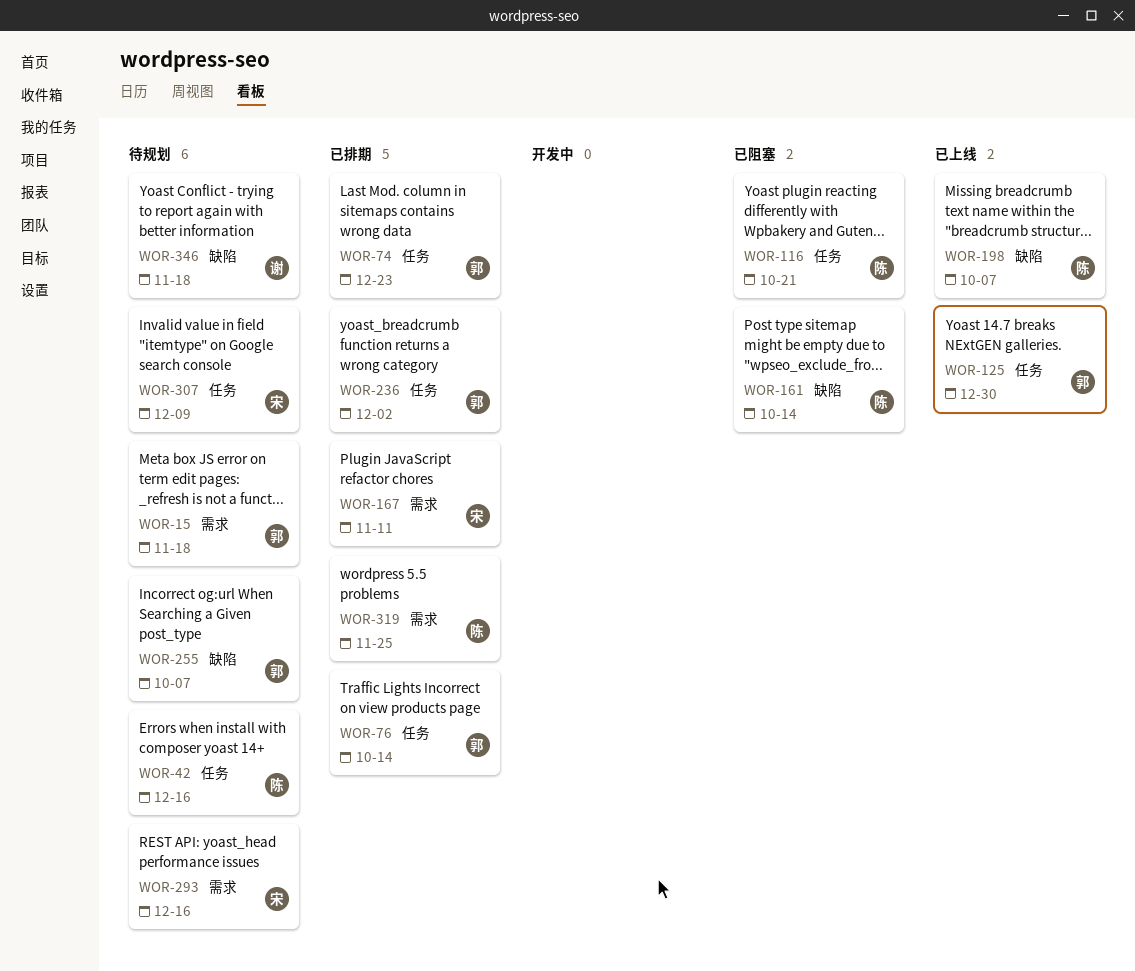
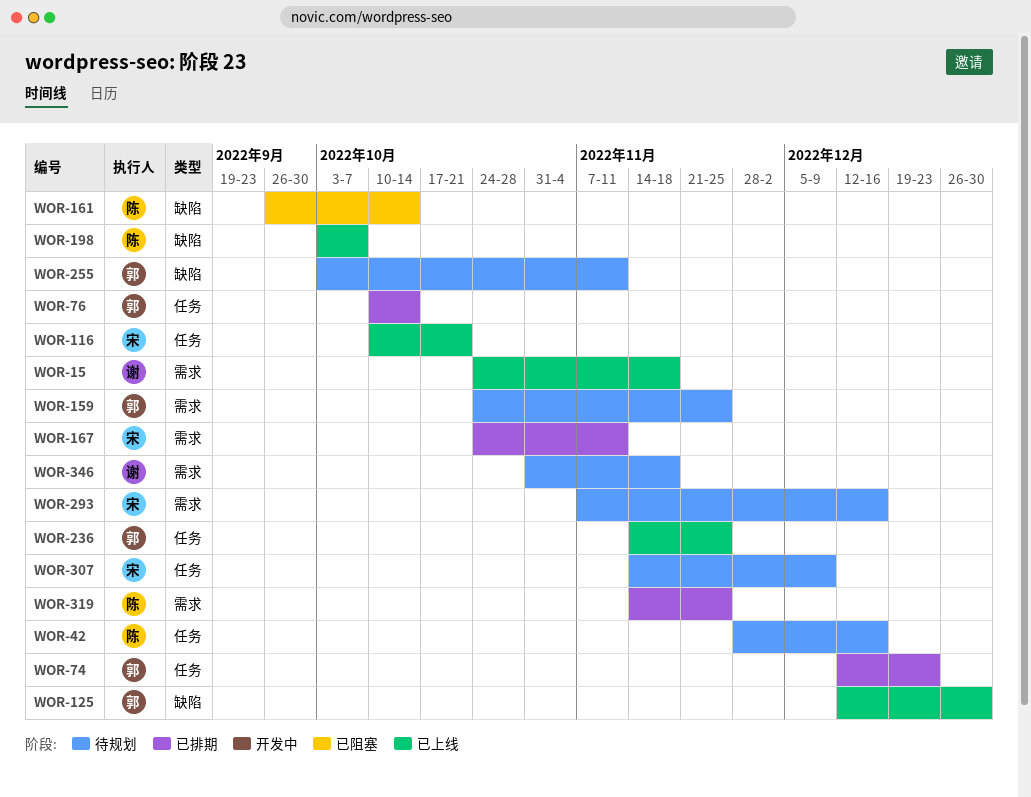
WOR-15, status: 待规划 -> 已上线
WOR-15, owner: 郭 -> 谢
WOR-116, status: 已阻塞 -> 已上线
WOR-116, owner: 陈 -> 宋
WOR-125, label: 任务 -> 缺陷
WOR-159: none -> present
WOR-236, status: 已排期 -> 已上线
WOR-236, due: Dec 2 -> Nov 25
WOR-255, due: Oct 7 -> Nov 11
WOR-346, label: 缺陷 -> 需求

